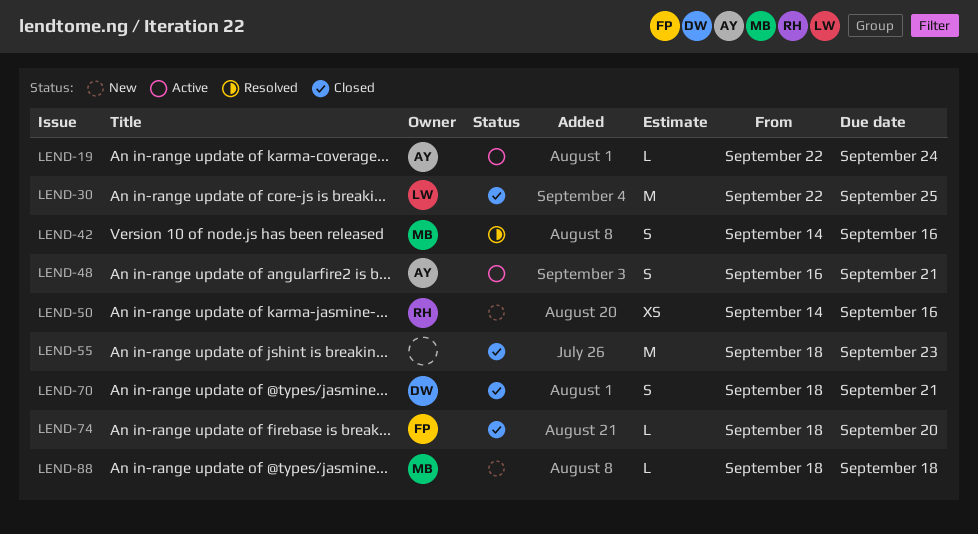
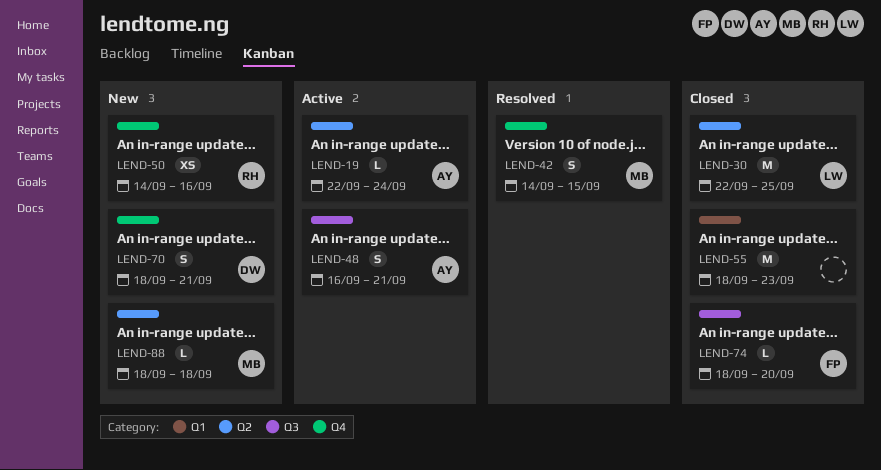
LEND-42, due: Sep 16 -> Sep 15
LEND-70, status: Closed -> New

